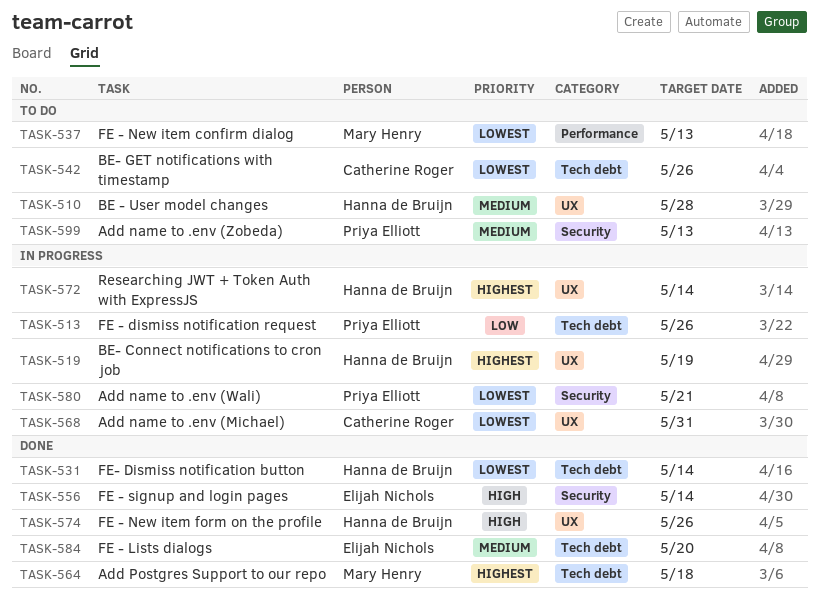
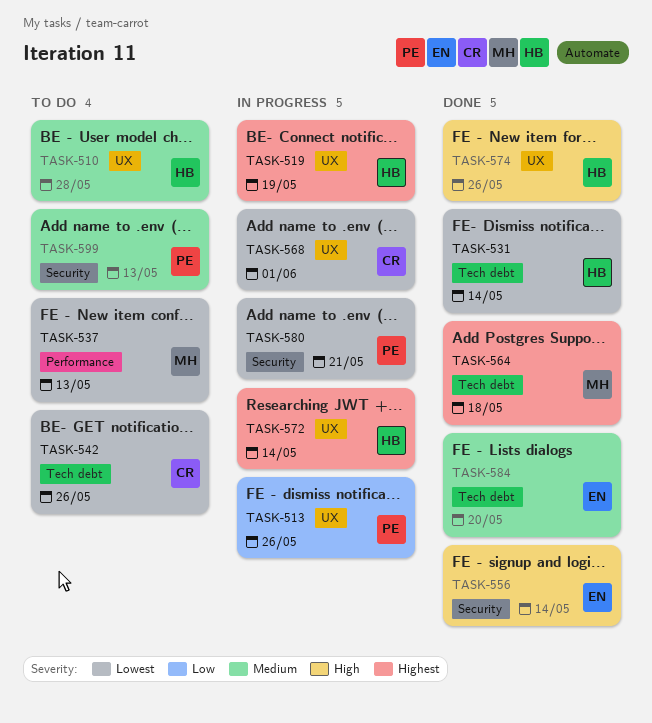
TASK-513, label: Tech debt -> UX
TASK-568, due: May 31 -> Jun 1

